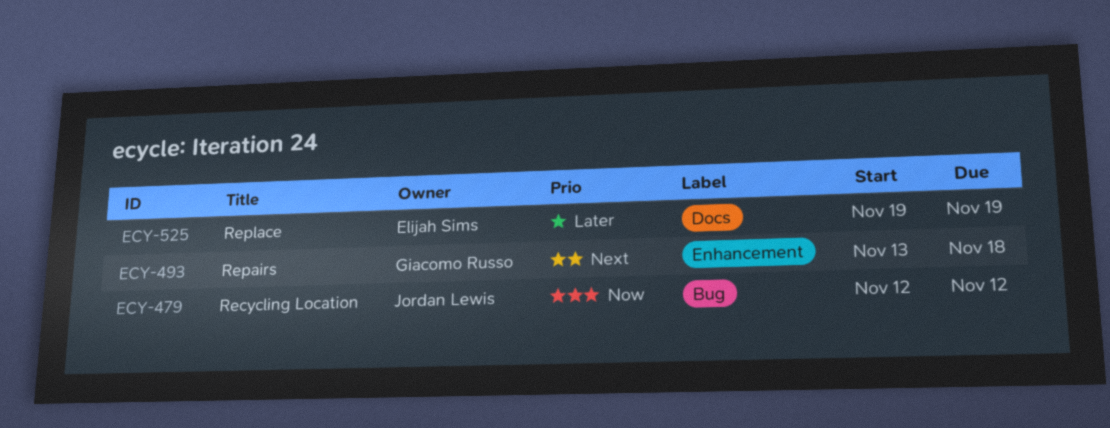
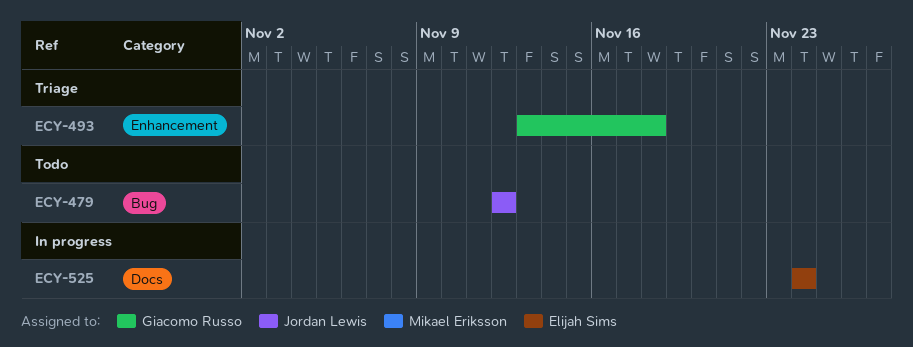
ECY-525, start: Nov 19 -> Nov 24
ECY-525, due: Nov 19 -> Nov 24

